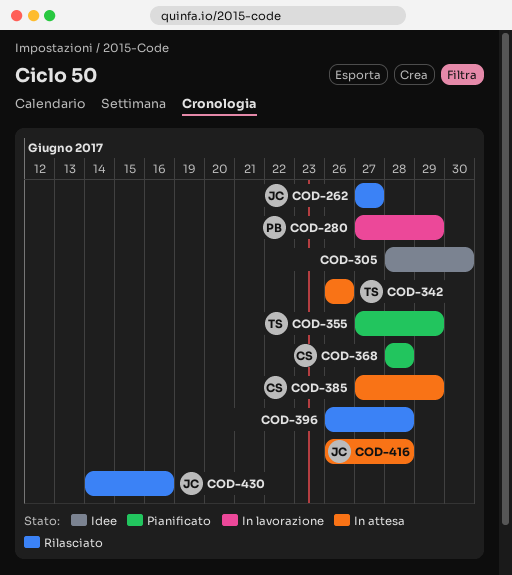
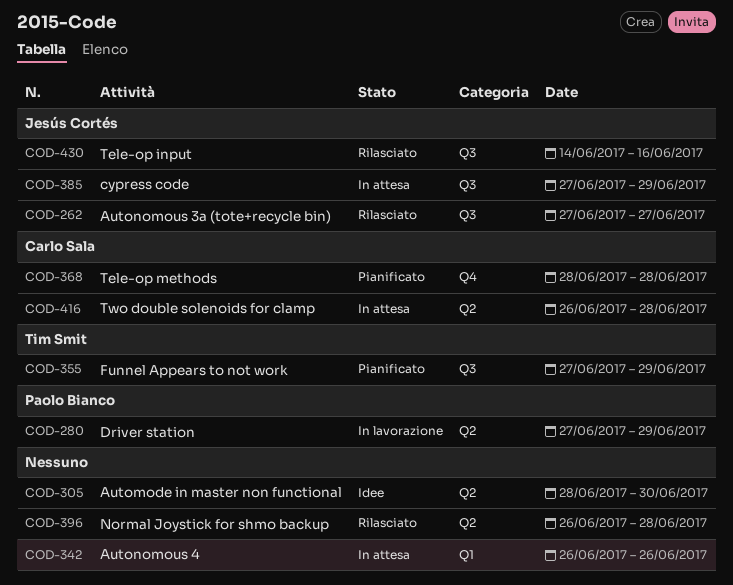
COD-342, owner: Tim Smit -> none
COD-385, owner: Carlo Sala -> Jesús Cortés
COD-416, owner: Jesús Cortés -> Carlo Sala

